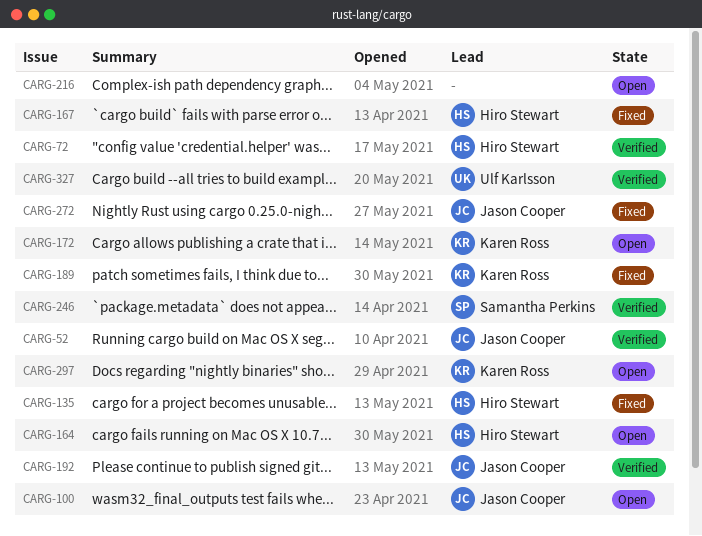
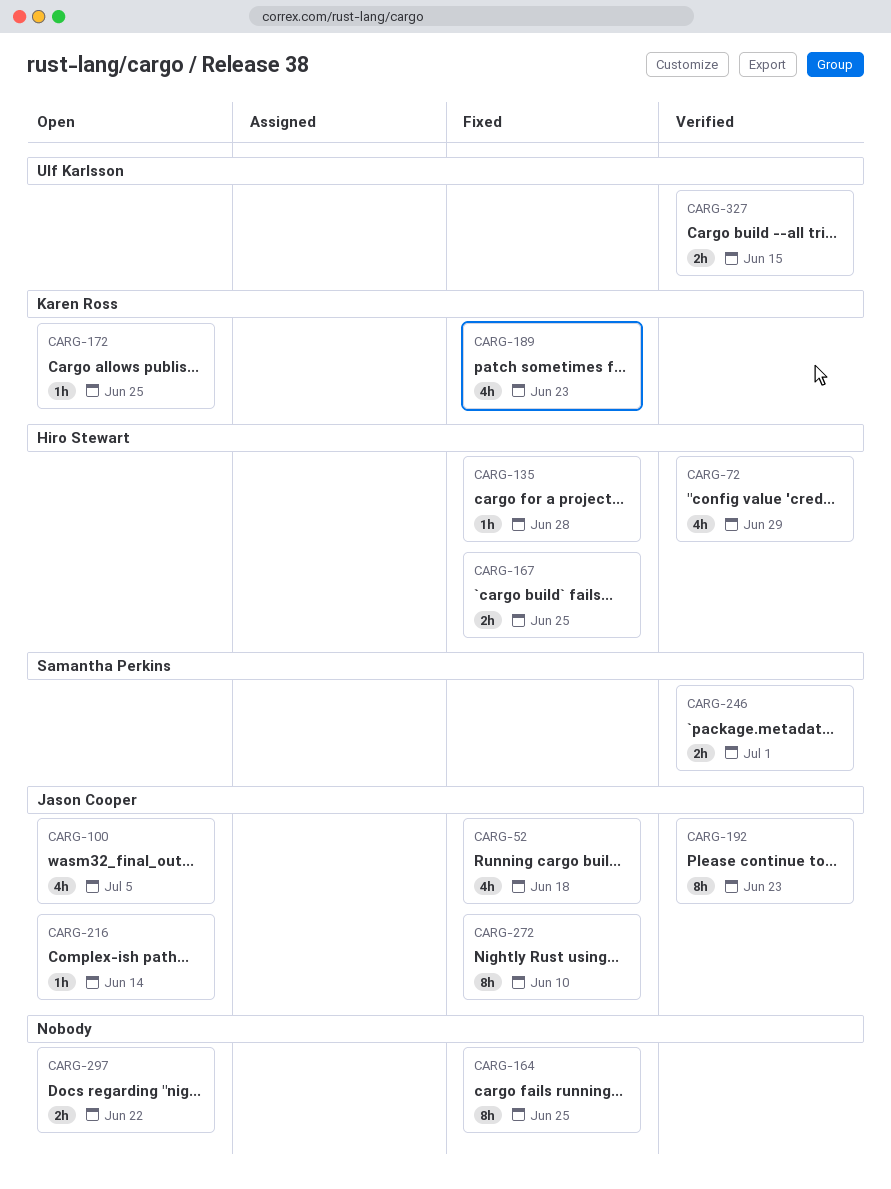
CARG-52, status: Verified -> Fixed
CARG-164, status: Open -> Fixed
CARG-164, owner: Hiro Stewart -> none
CARG-216, owner: none -> Jason Cooper
CARG-297, owner: Karen Ross -> none

